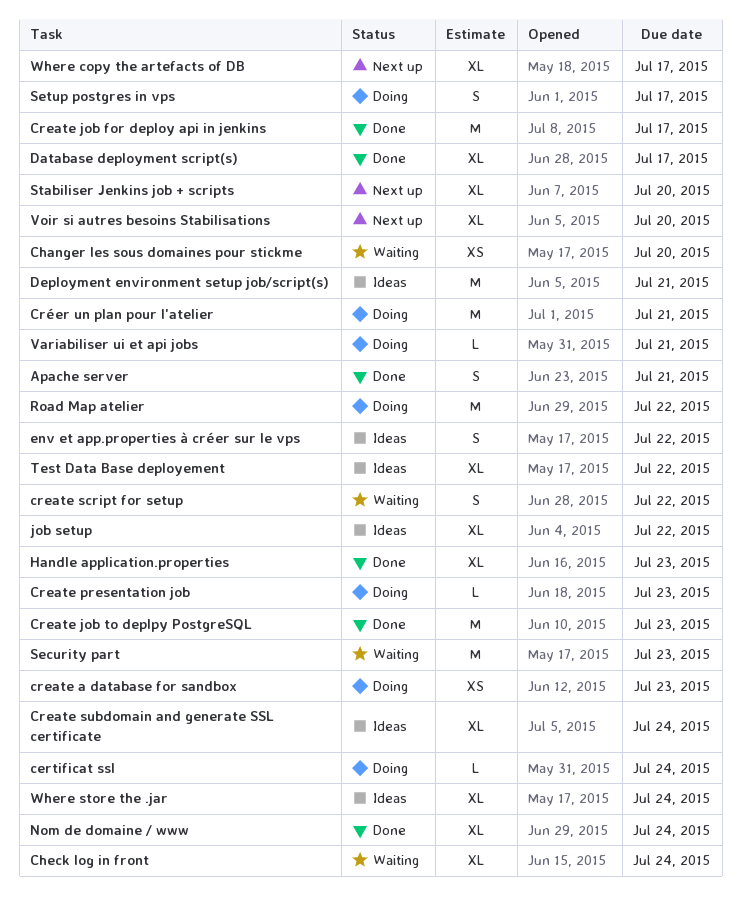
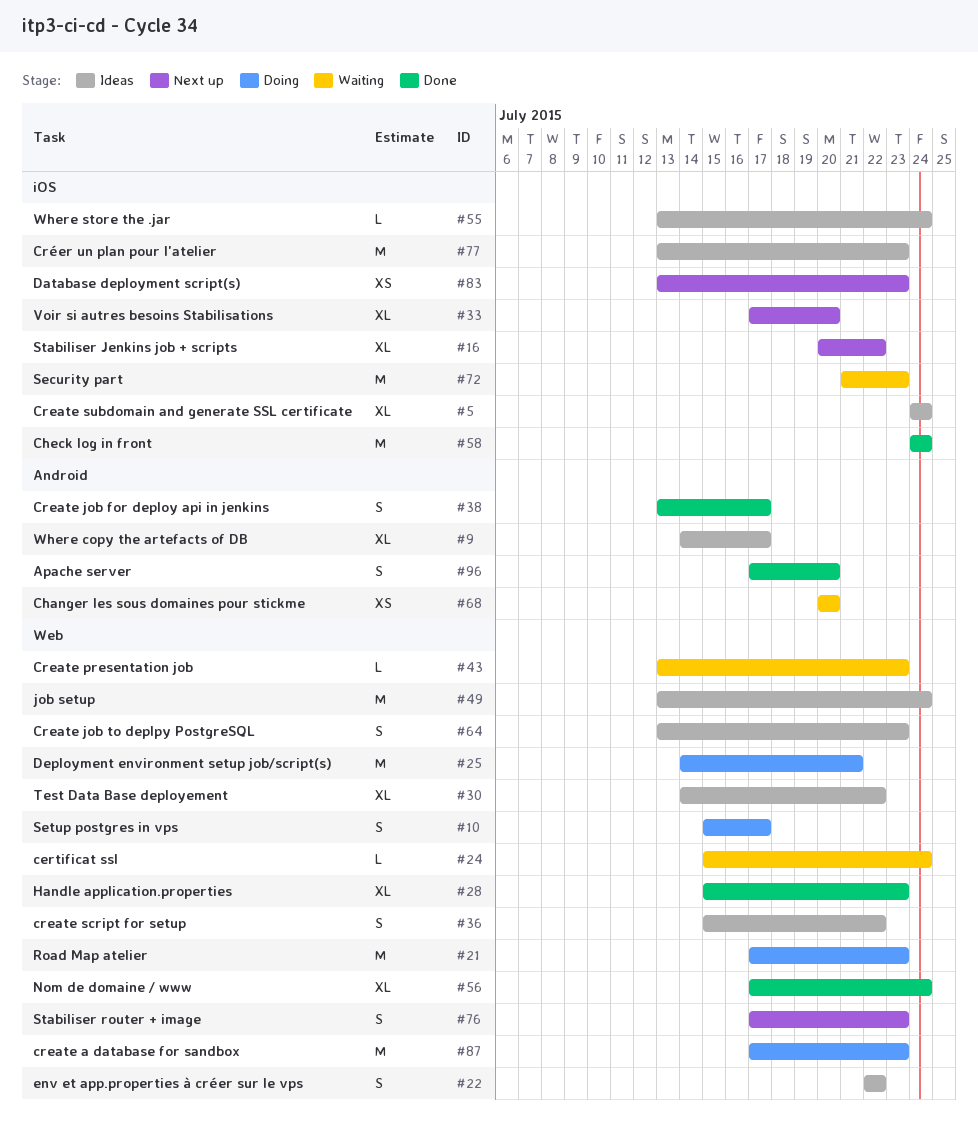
Apache server, due: Jul 21 -> Jul 20
certificat ssl, status: Doing -> Waiting
Check log in front, status: Waiting -> Done
Check log in front, estimate: XL -> M
create a database for sandbox, estimate: XS -> M
Create job for deploy api in jenkins, estimate: M -> S
Create job to deplpy PostgreSQL, status: Done -> Ideas
Create job to deplpy PostgreSQL, estimate: M -> S
Create presentation job, status: Doing -> Waiting
create script for setup, status: Waiting -> Ideas
Créer un plan pour l'atelier, status: Doing -> Ideas
Créer un plan pour l'atelier, due: Jul 21 -> Jul 23
Database deployment script(s), status: Done -> Next up
Database deployment script(s), estimate: XL -> XS
Database deployment script(s), due: Jul 17 -> Jul 23
Deployment environment setup job/script(s), status: Ideas -> Doing
job setup, estimate: XL -> M
job setup, due: Jul 22 -> Jul 24
Road Map atelier, due: Jul 22 -> Jul 23
Stabiliser Jenkins job + scripts, due: Jul 20 -> Jul 22
Stabiliser router + image: none -> present
Variabiliser ui et api jobs: present -> none
Where copy the artefacts of DB, status: Next up -> Ideas
Where store the .jar, estimate: XL -> L

